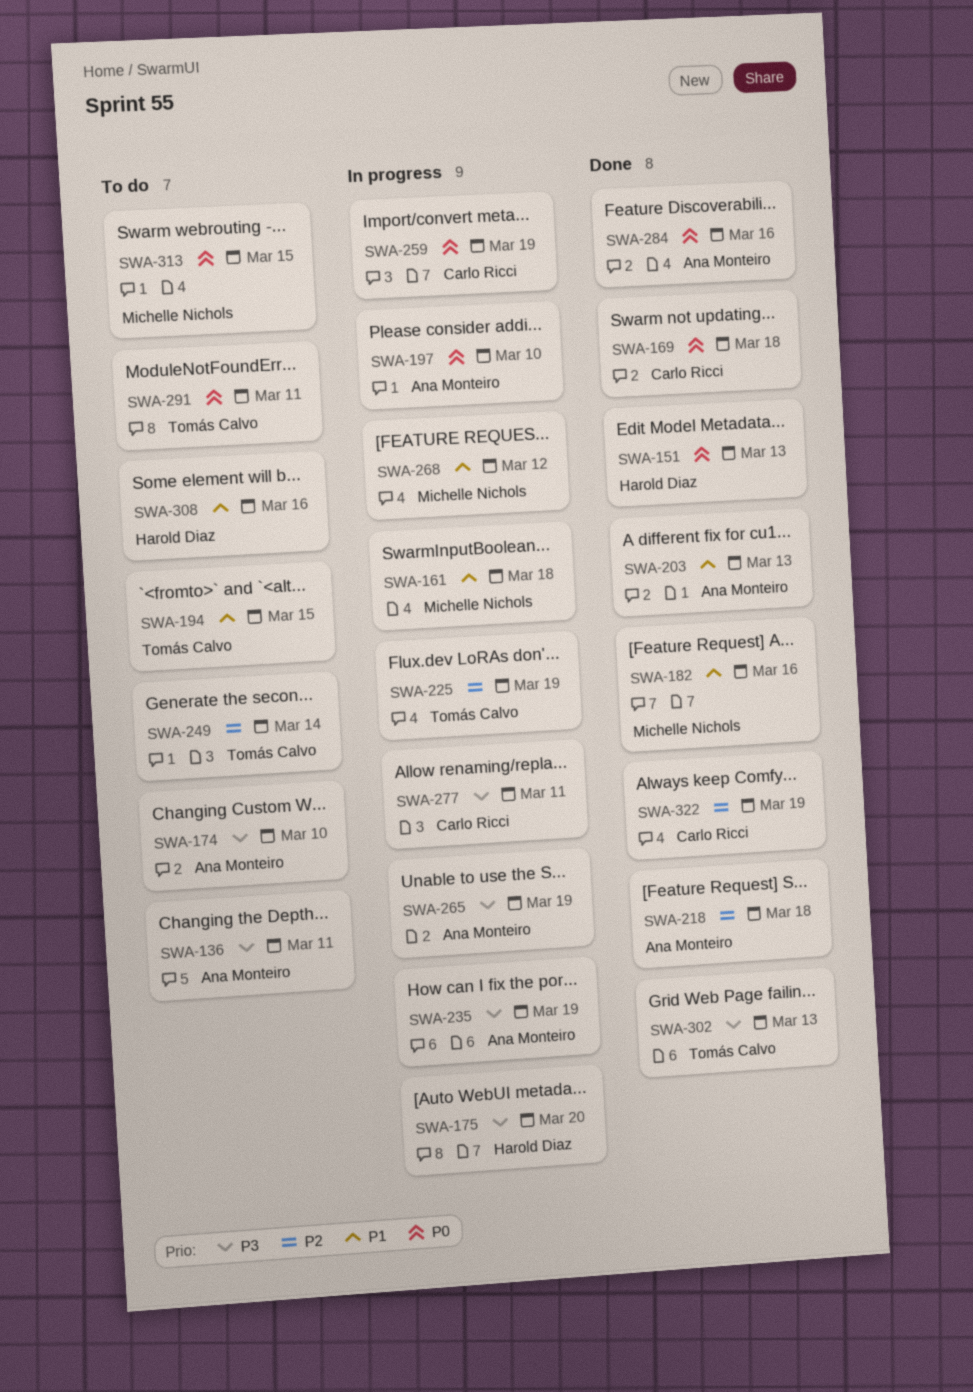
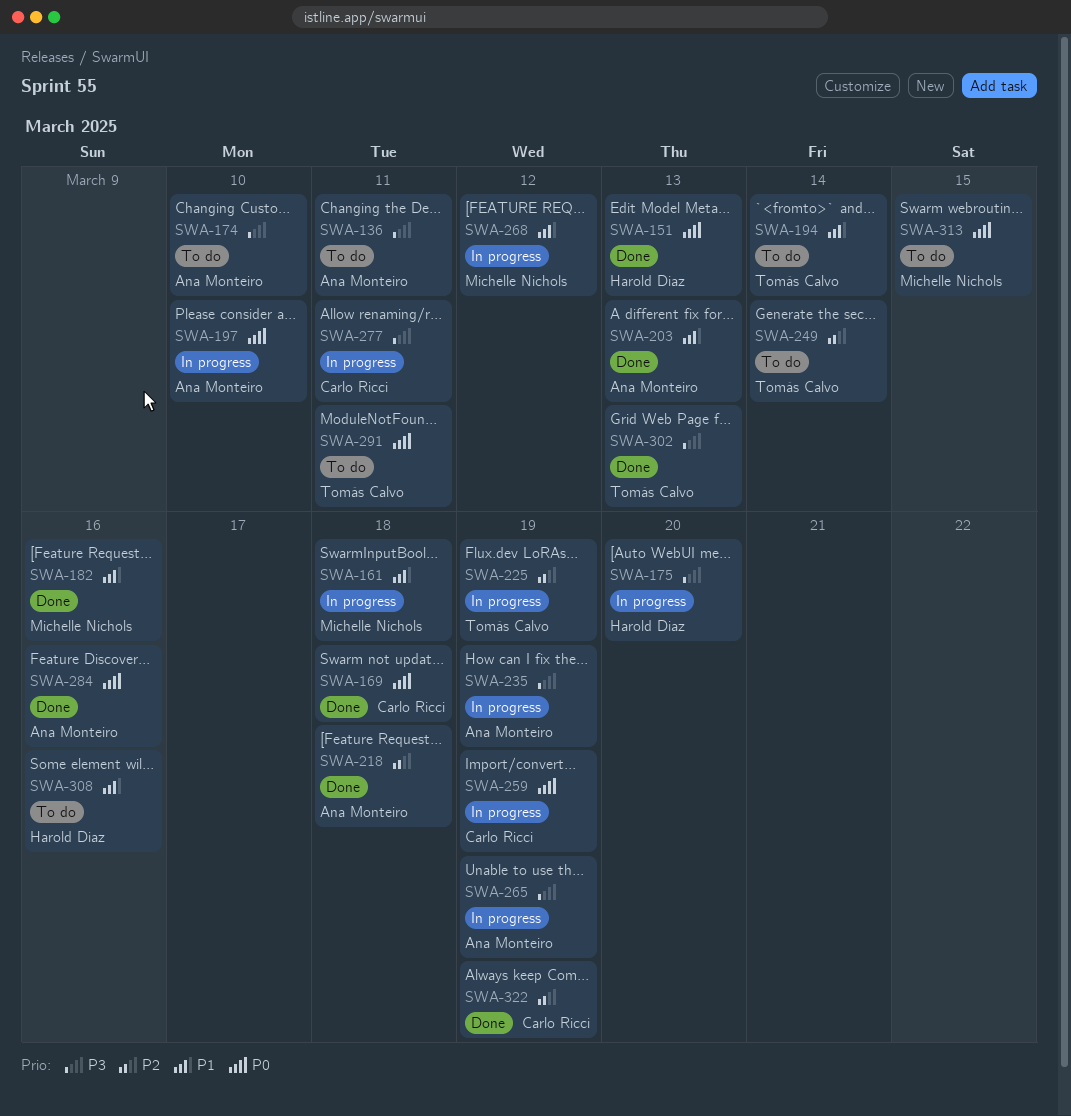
SWA-194, due: Mar 15 -> Mar 14

